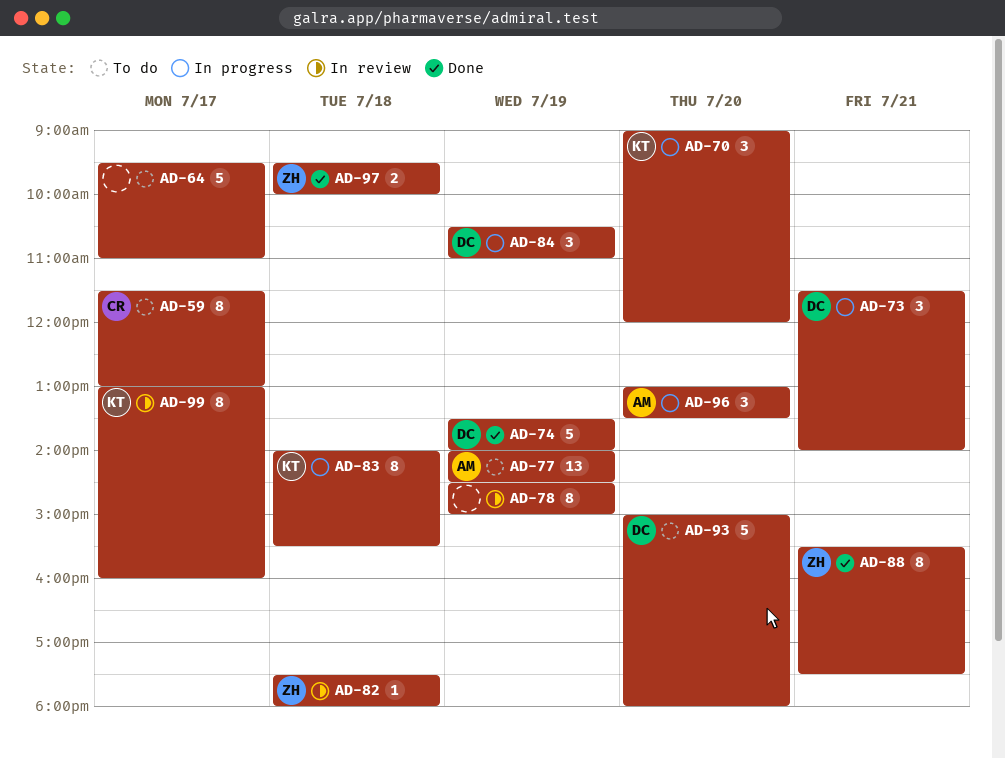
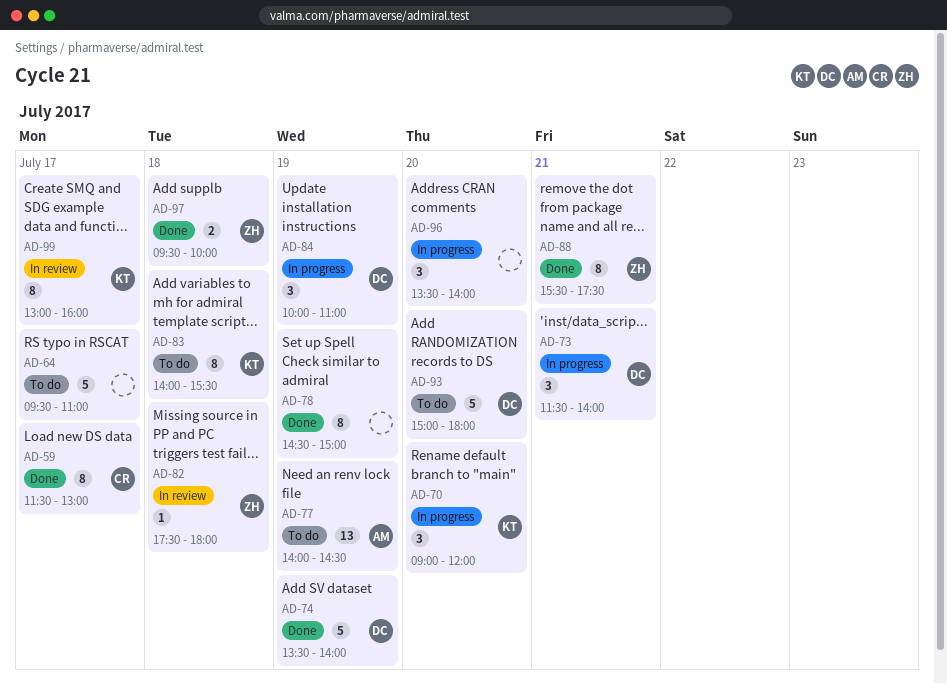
AD-59, status: To do -> Done
AD-78, status: In review -> Done
AD-83, status: In progress -> To do
AD-84, begins: 10:30 -> 10:00
AD-96, owner: AM -> none
AD-96, begins: 13:00 -> 13:30
AD-96, ends: 13:30 -> 14:00

